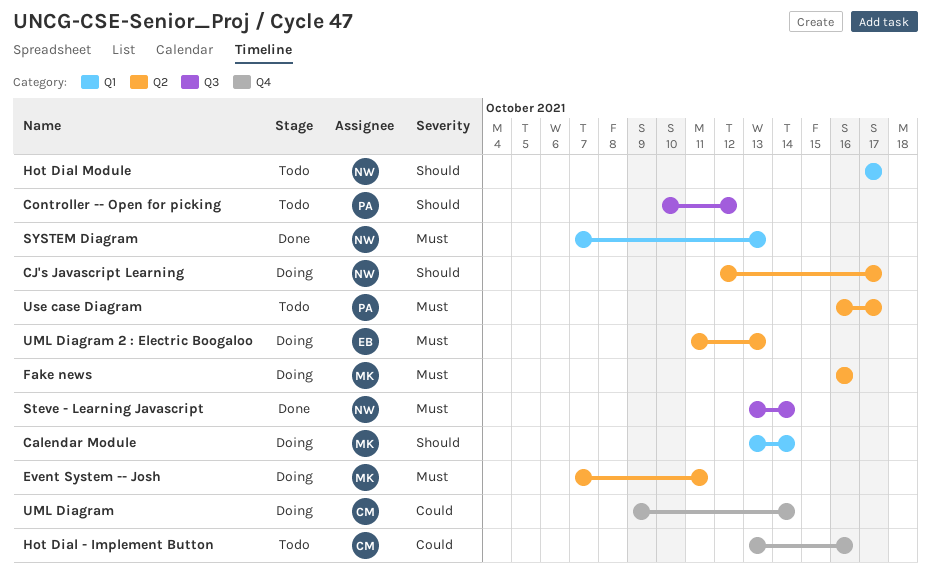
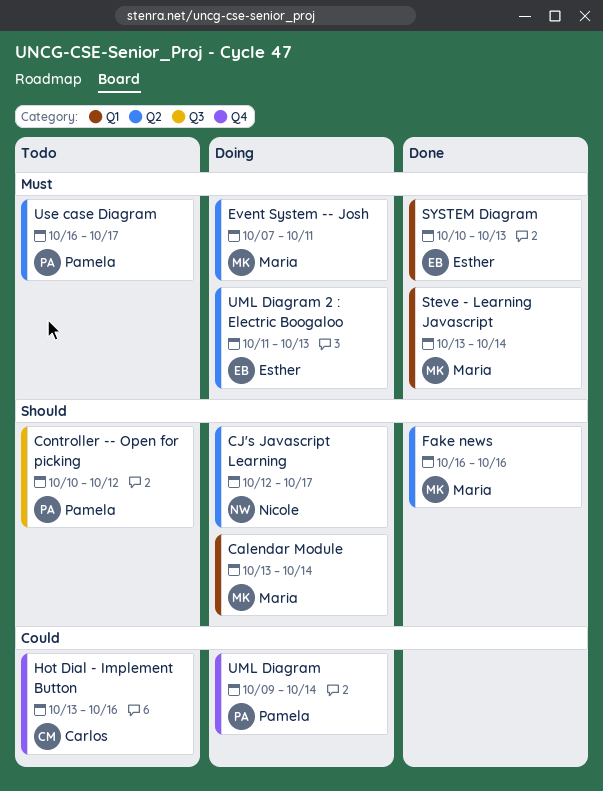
Fake news, status: Doing -> Done
Fake news, priority: Must -> Should
Hot Dial Module: present -> none
Steve - Learning Javascript, owner: Nicole -> Maria
Steve - Learning Javascript, label: Q3 -> Q1
SYSTEM Diagram, owner: Nicole -> Esther
SYSTEM Diagram, start: Oct 7 -> Oct 10
UML Diagram, owner: Carlos -> Pamela

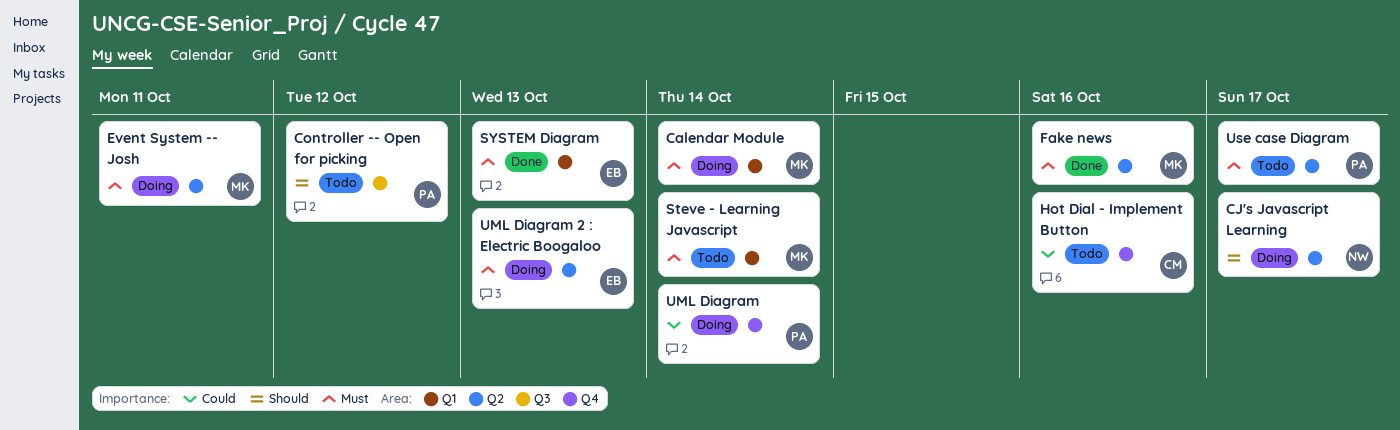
Calendar Module, priority: Should -> Must
Fake news, priority: Should -> Must
Steve - Learning Javascript, status: Done -> Todo

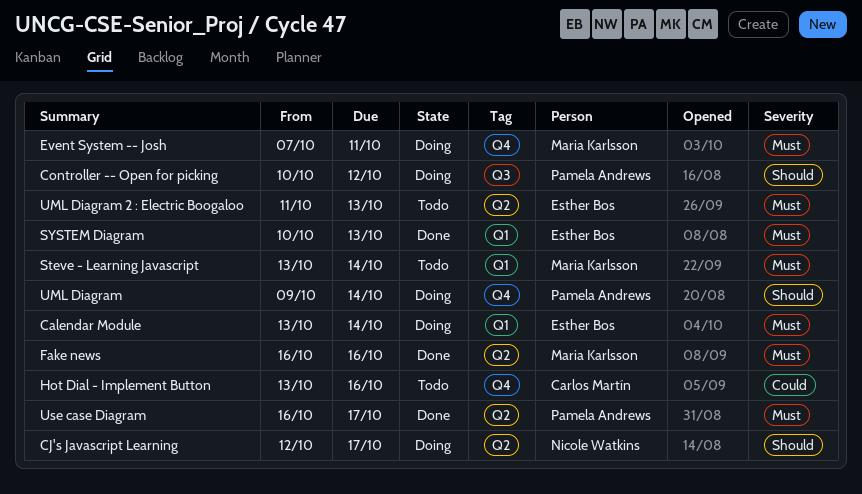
Calendar Module, owner: Maria Karlsson -> Esther Bos
Controller -- Open for picking, status: Todo -> Doing
Event System -- Josh, label: Q2 -> Q4
UML Diagram, priority: Could -> Should
UML Diagram 2 : Electric Boogaloo, status: Doing -> Todo
Use case Diagram, status: Todo -> Done

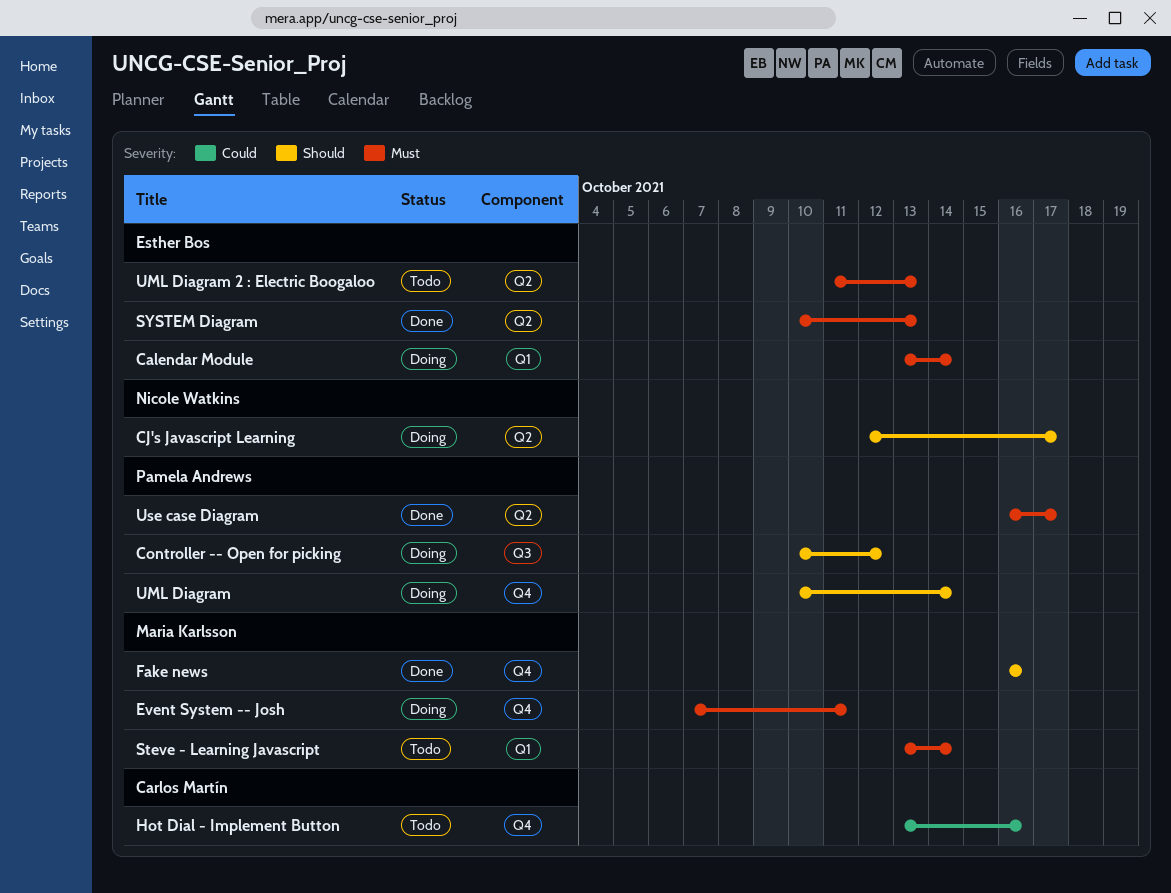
Fake news, priority: Must -> Should
Fake news, label: Q2 -> Q4
SYSTEM Diagram, label: Q1 -> Q2
UML Diagram, start: Oct 9 -> Oct 10

